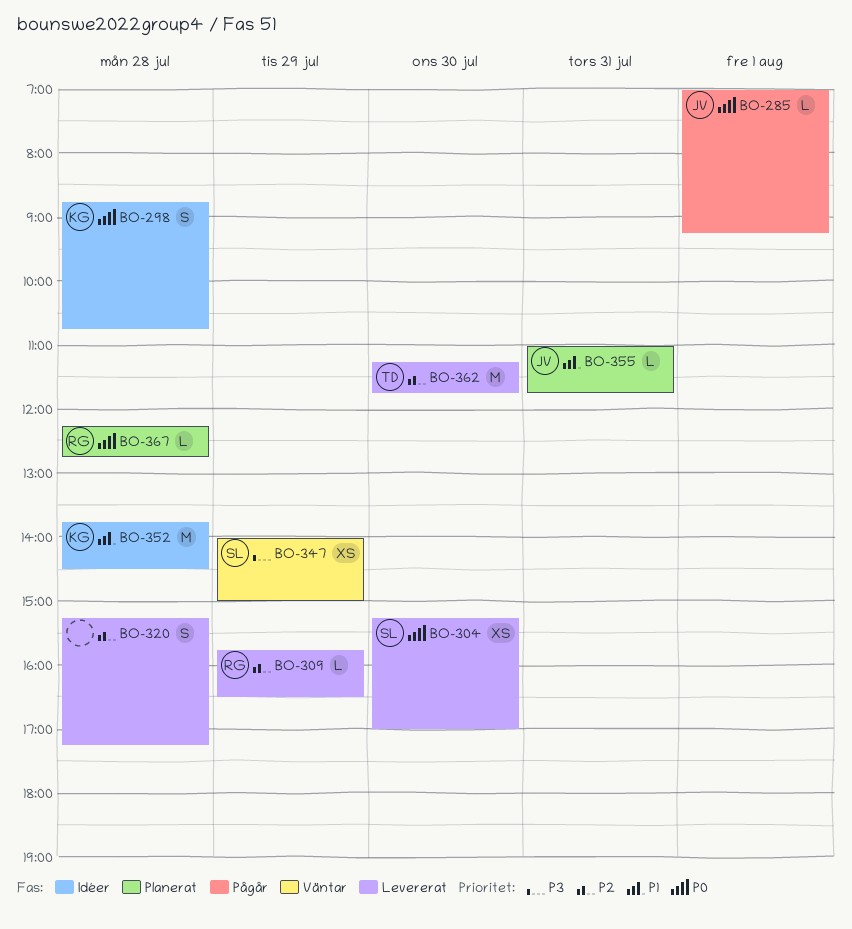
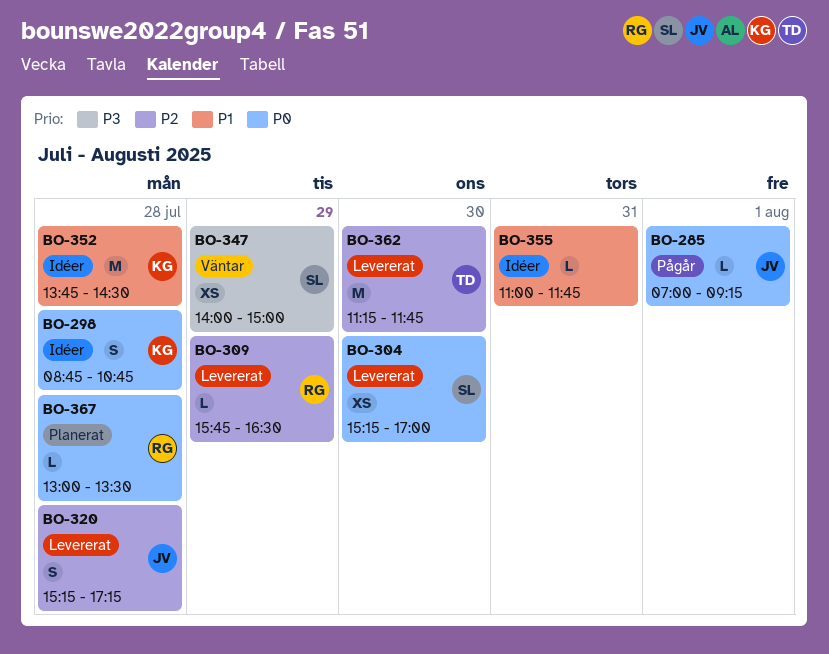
BO-320, owner: none -> JV
BO-355, status: Planerat -> Idéer
BO-355, owner: JV -> none
BO-367, begins: 12:15 -> 13:00
BO-367, ends: 12:45 -> 13:30

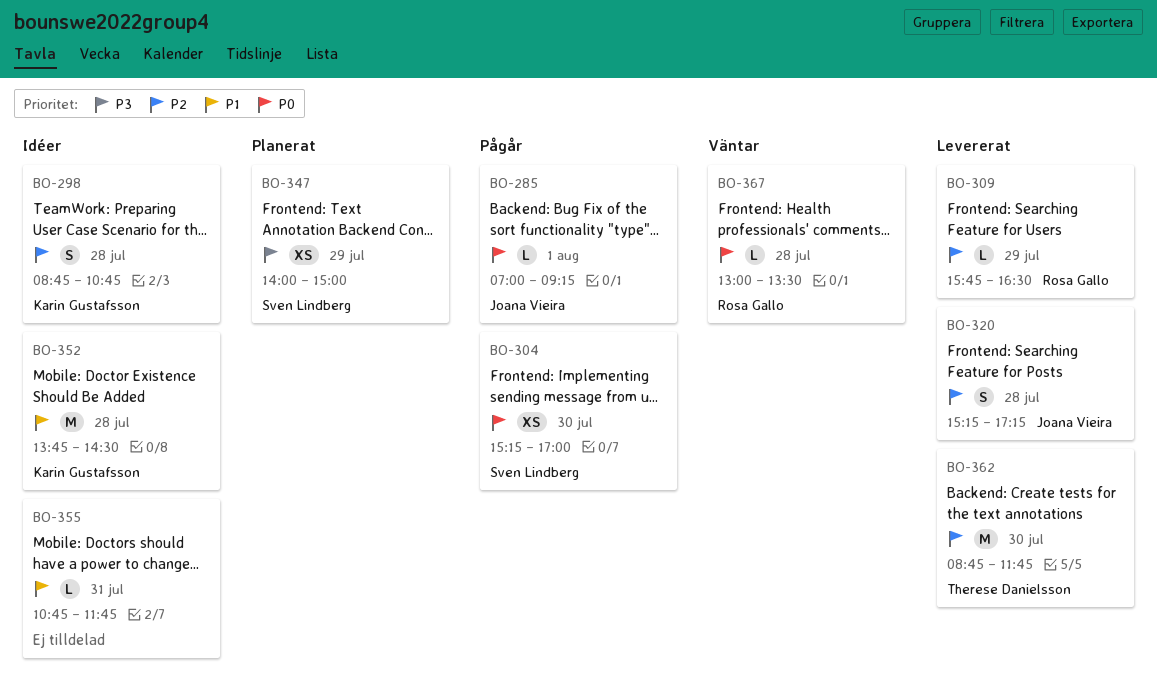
BO-298, priority: P0 -> P2
BO-304, status: Levererat -> Pågår
BO-347, status: Väntar -> Planerat
BO-355, begins: 11:00 -> 10:45
BO-362, begins: 11:15 -> 08:45
BO-367, status: Planerat -> Väntar

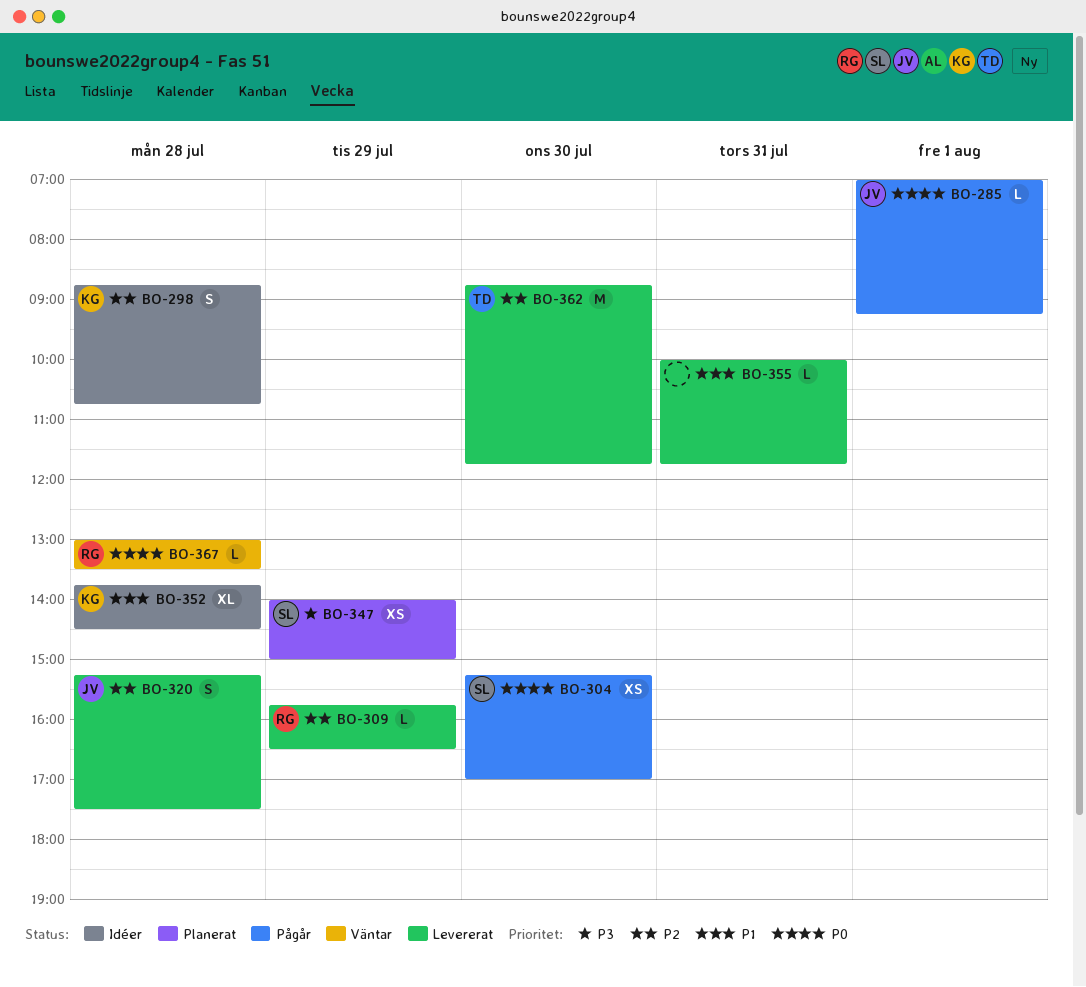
BO-320, ends: 17:15 -> 17:30
BO-352, estimate: M -> XL
BO-355, status: Idéer -> Levererat
BO-355, begins: 10:45 -> 10:00

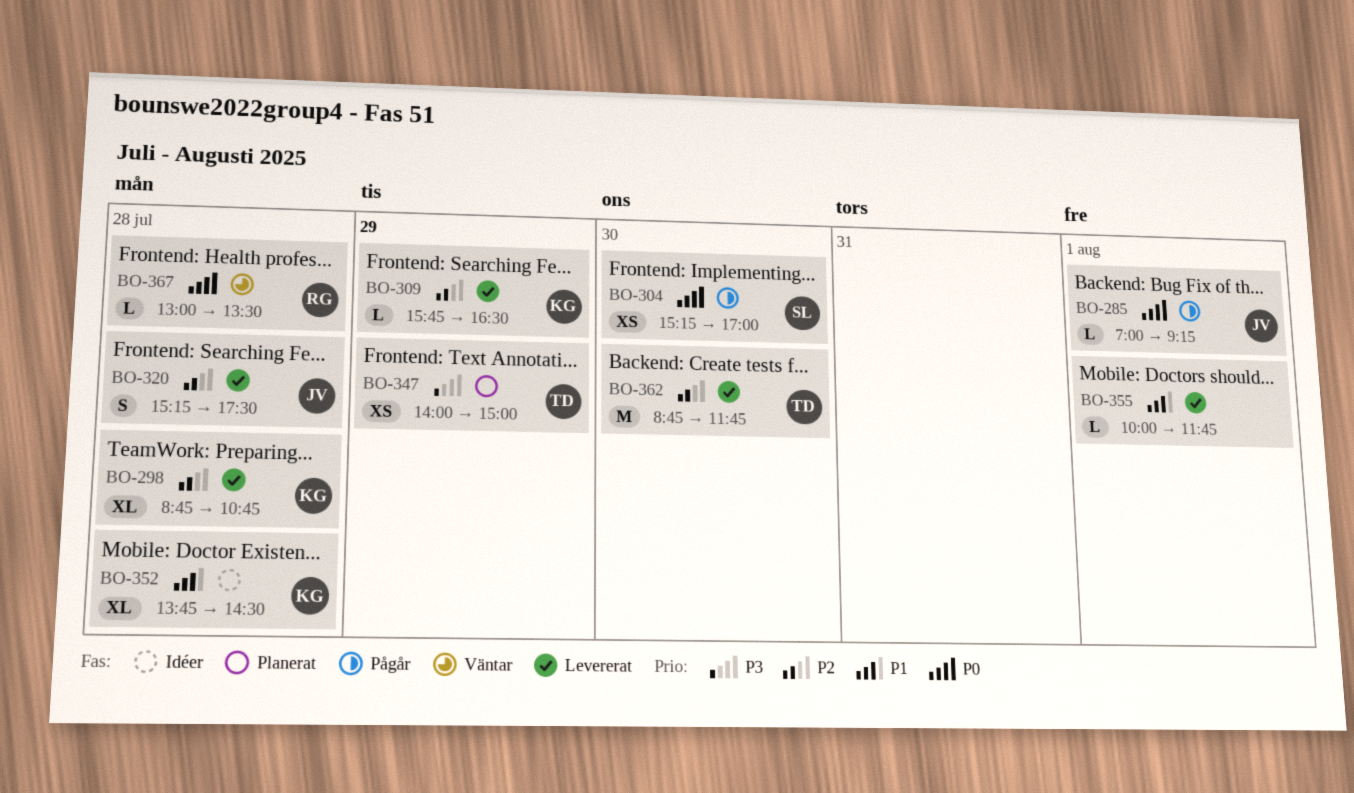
BO-298, status: Idéer -> Levererat
BO-298, estimate: S -> XL
BO-309, owner: RG -> KG
BO-347, owner: SL -> TD
BO-355, day: Jul 31 -> Aug 1

